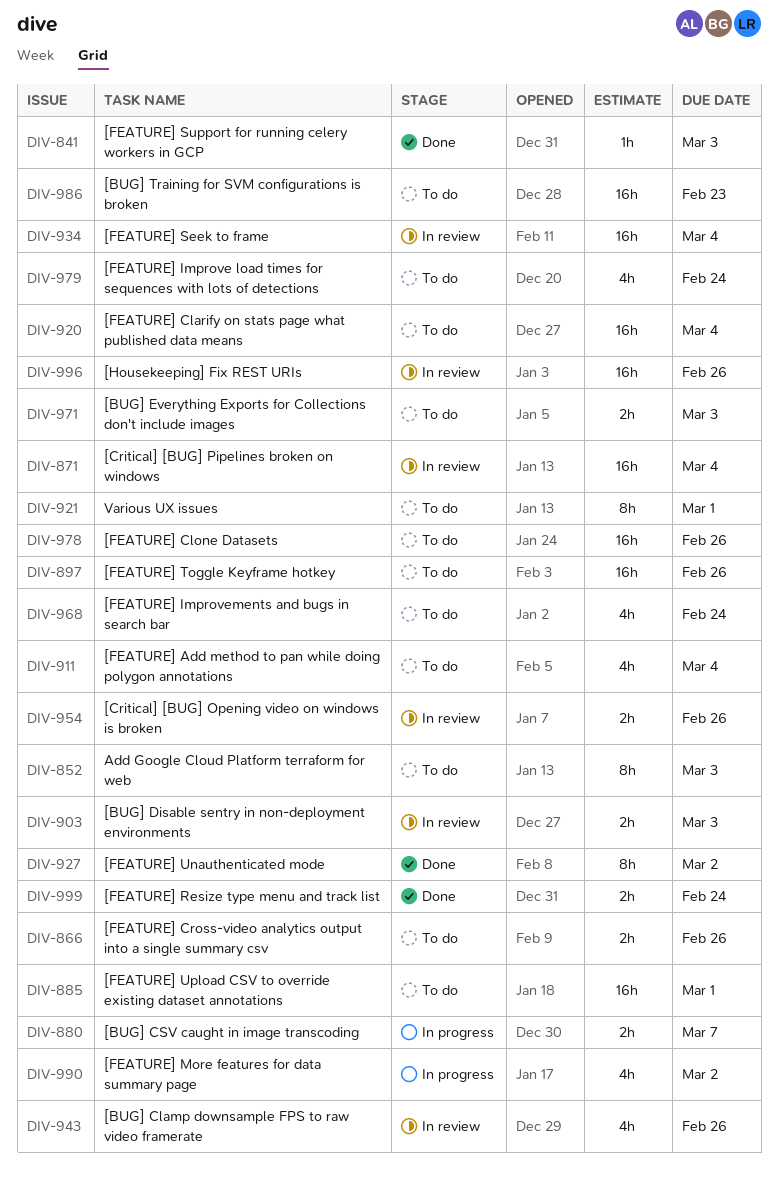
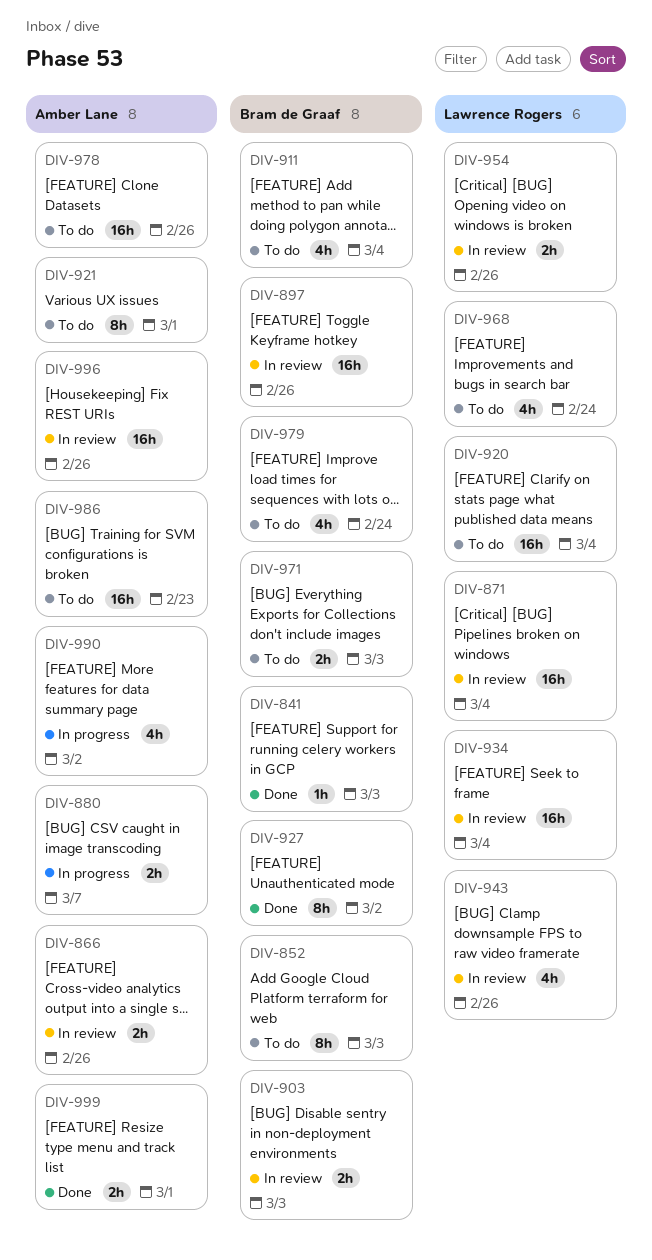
DIV-866, status: To do -> In review
DIV-885: present -> none
DIV-897, status: To do -> In review
DIV-999, due: Feb 24 -> Mar 1

